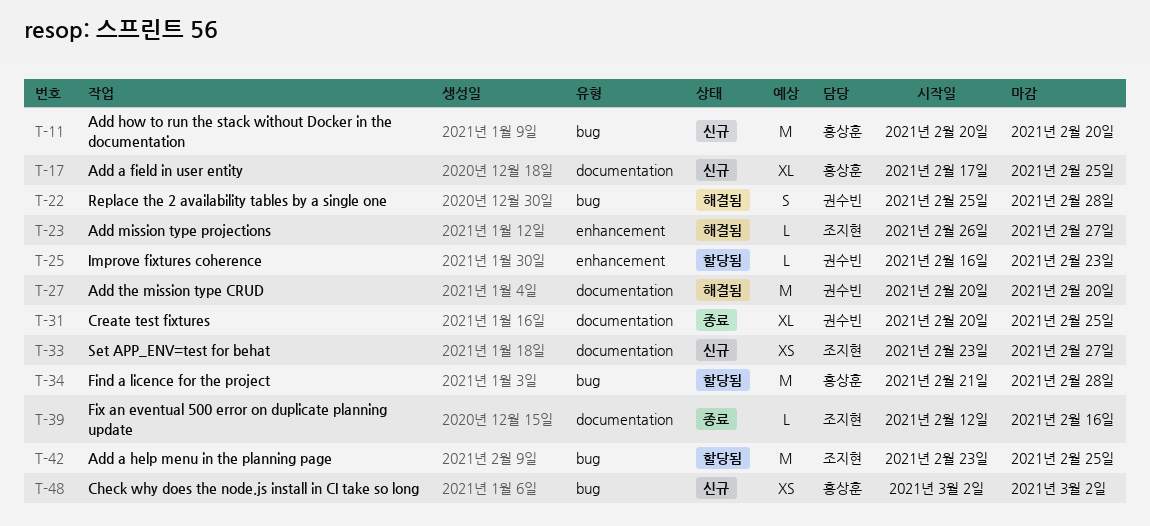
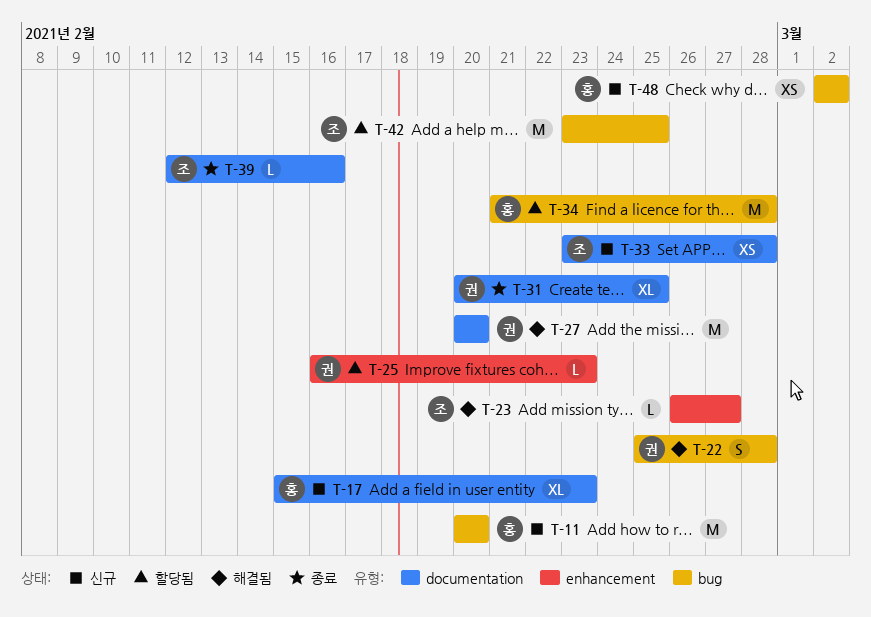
T-17, start: Feb 17 -> Feb 15
T-17, due: Feb 25 -> Feb 23
T-33, due: Feb 27 -> Feb 28

